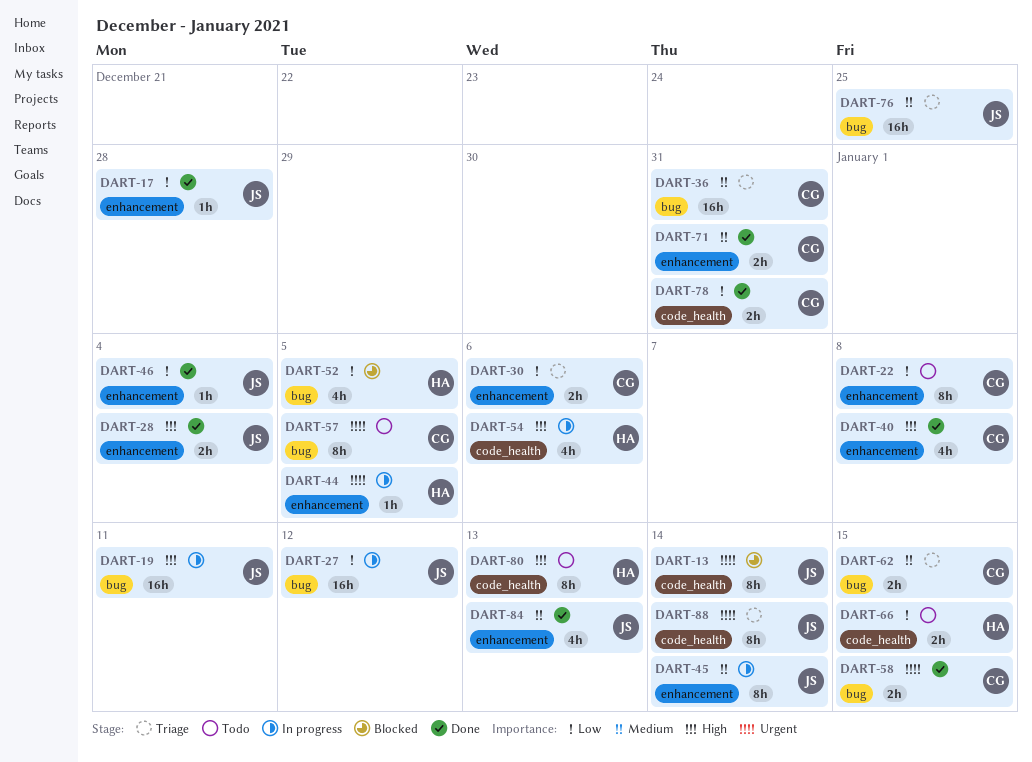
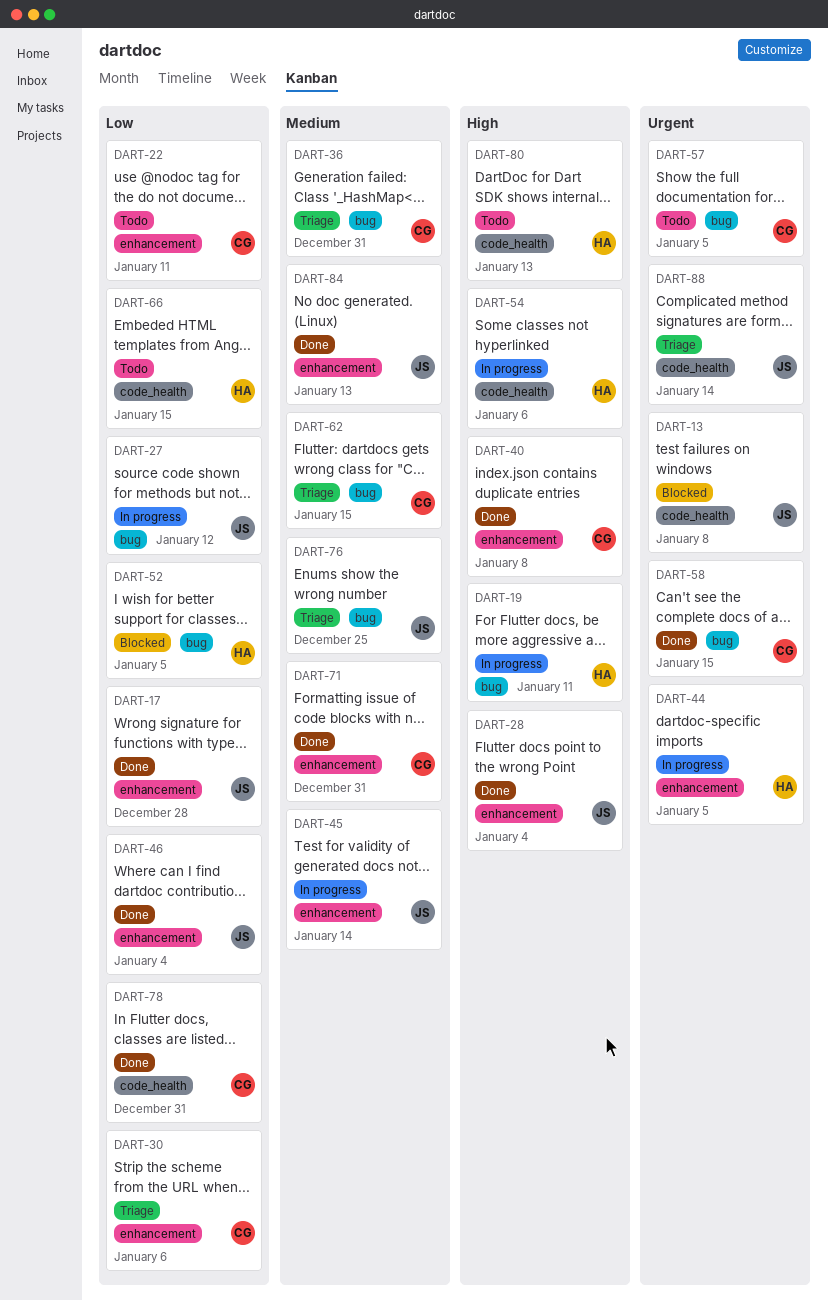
DART-13, due: Jan 14 -> Jan 8
DART-19, owner: JS -> HA
DART-22, due: Jan 8 -> Jan 11

